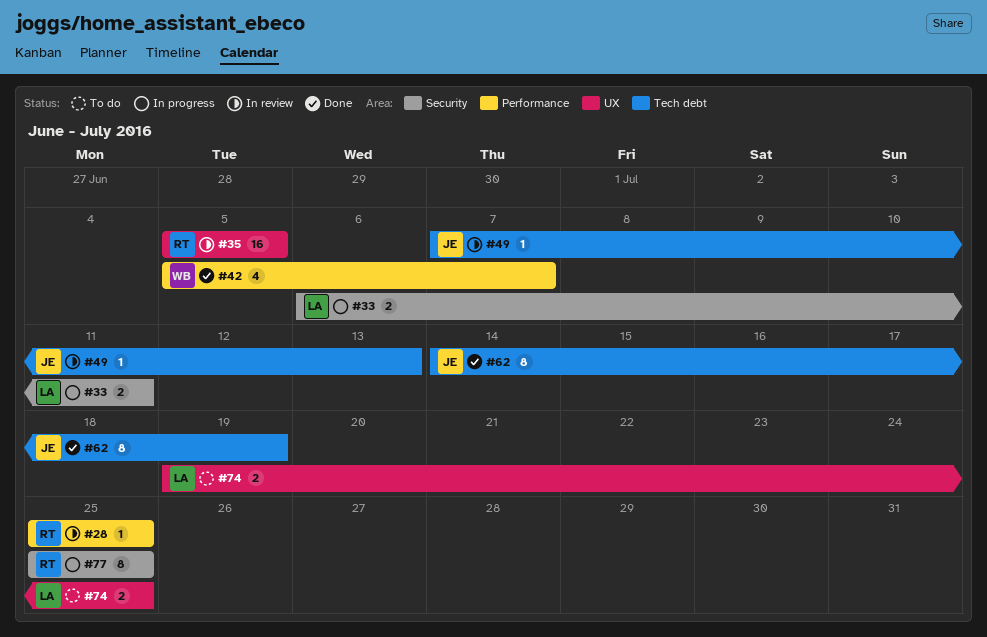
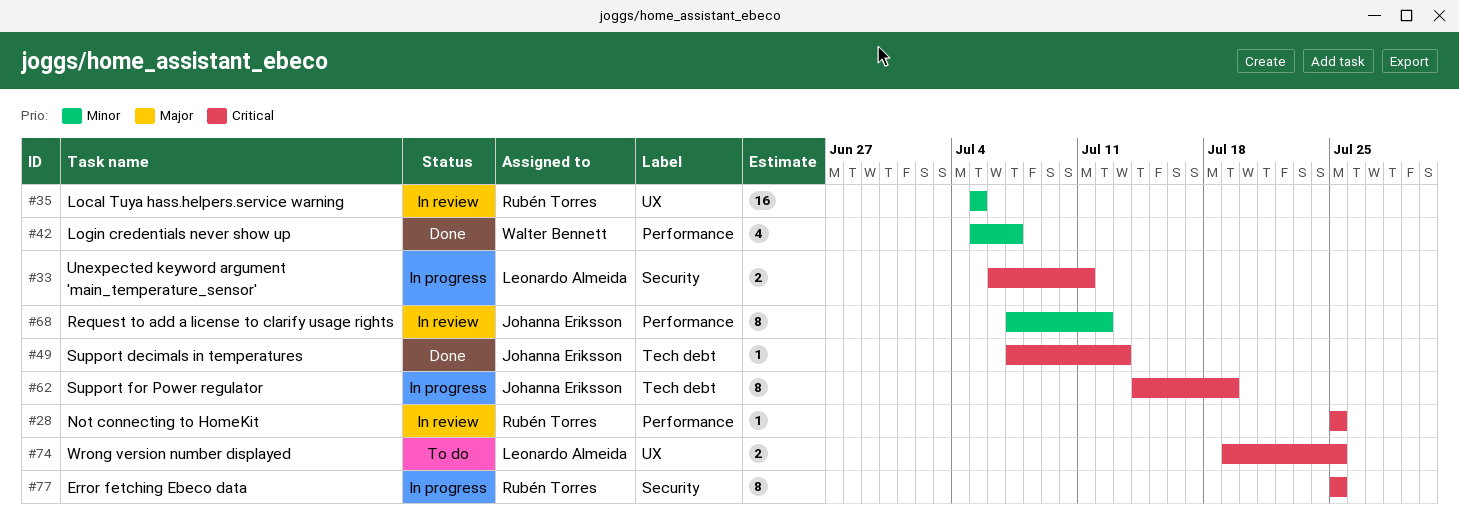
#49, status: In review -> Done
#62, status: Done -> In progress
#68: none -> present

